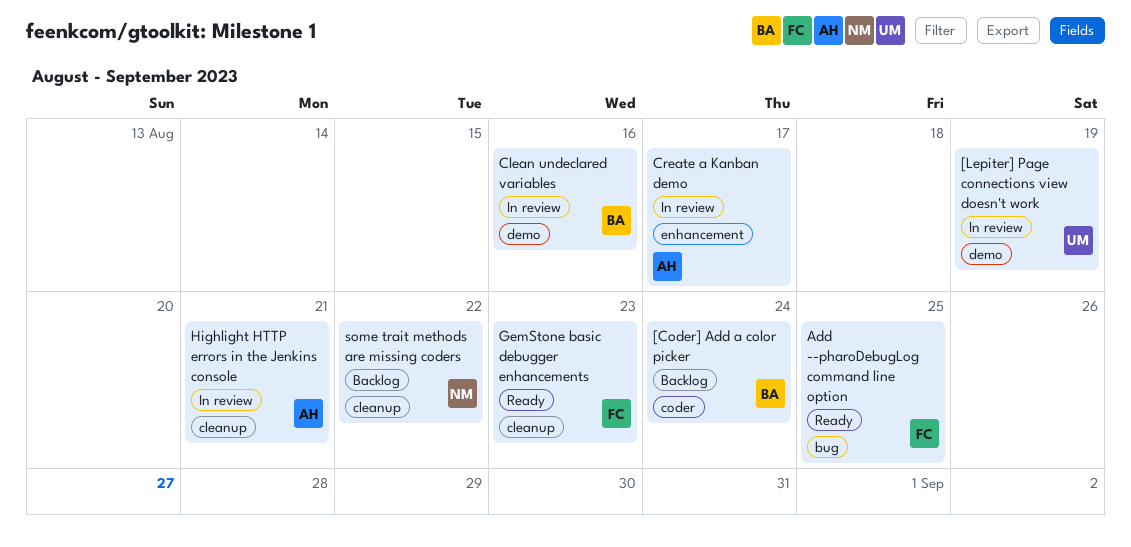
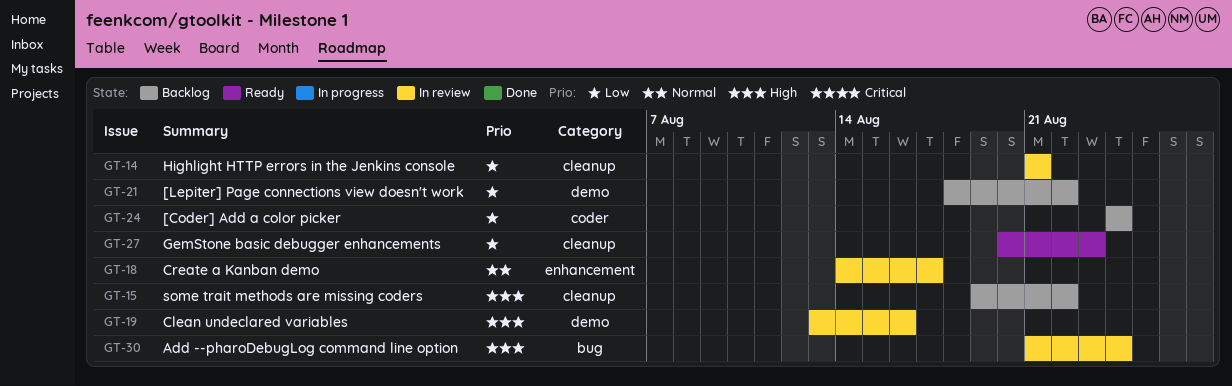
[Lepiter] Page connections view doesn't work, status: In review -> Backlog
[Lepiter] Page connections view doesn't work, due: Aug 19 -> Aug 22
Add --pharoDebugLog command line option, status: Ready -> In review
Add --pharoDebugLog command line option, due: Aug 25 -> Aug 24

